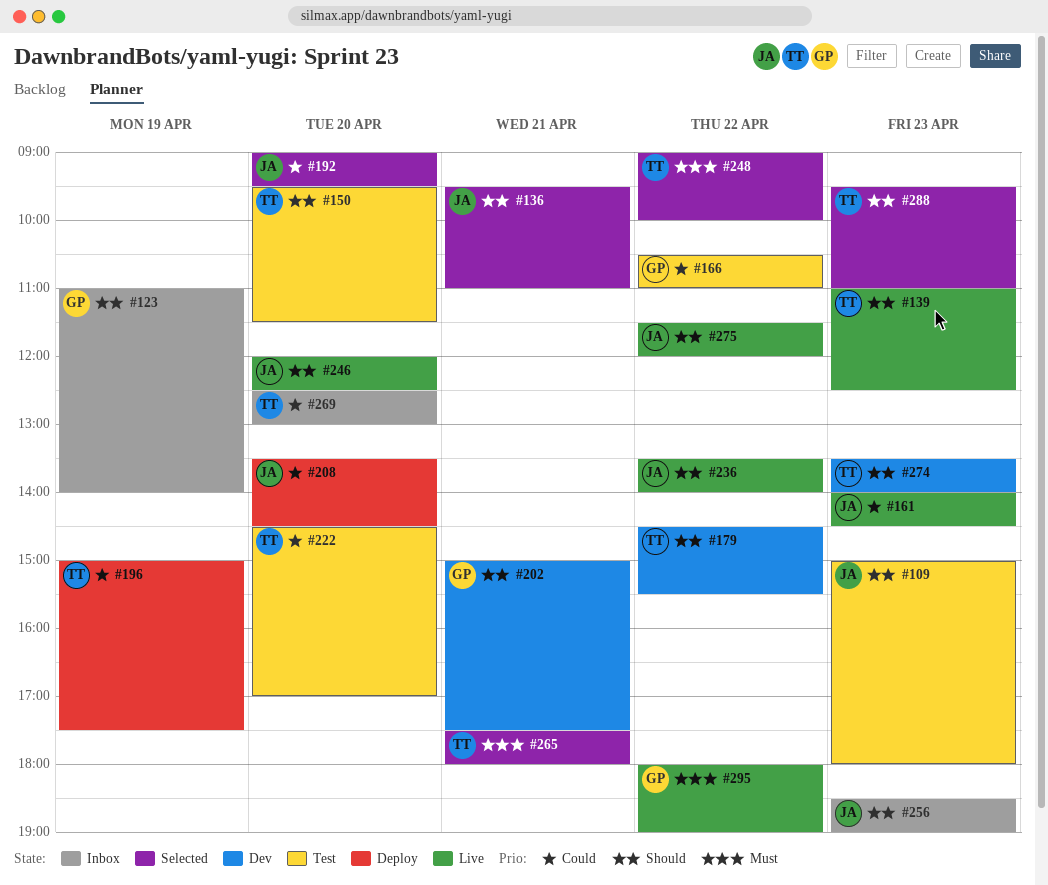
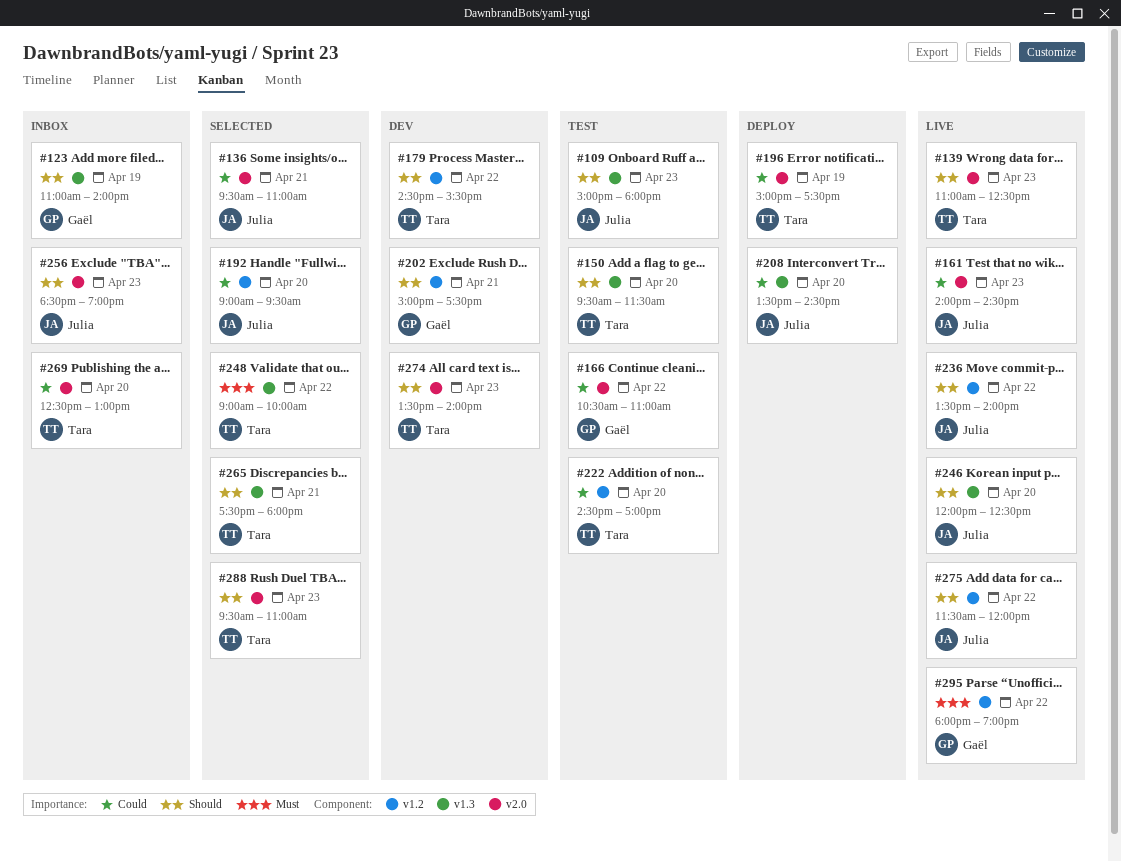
#136, priority: Should -> Could
#265, priority: Must -> Should

